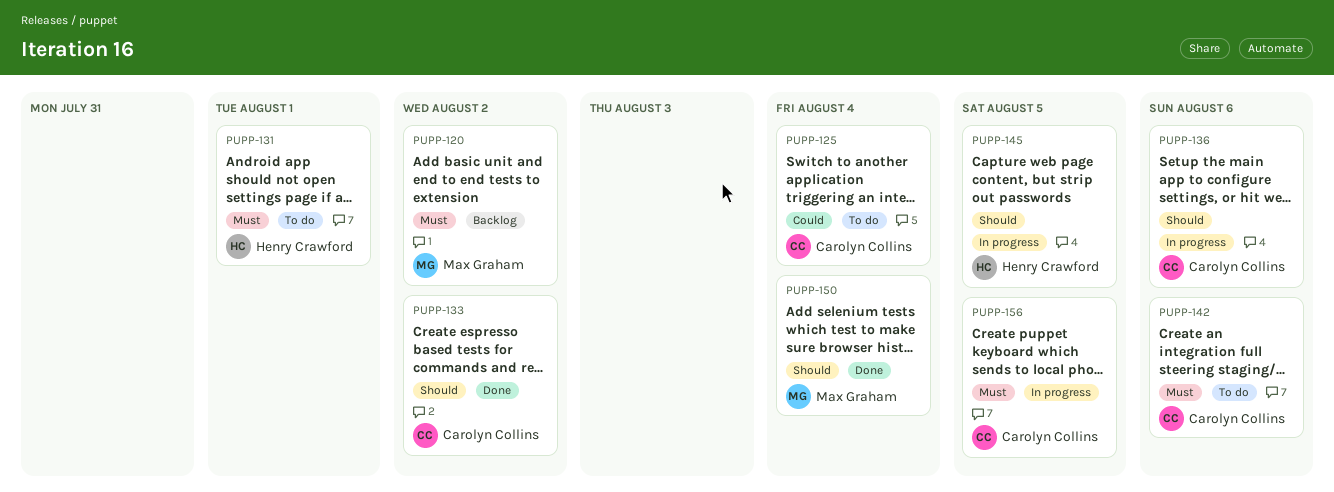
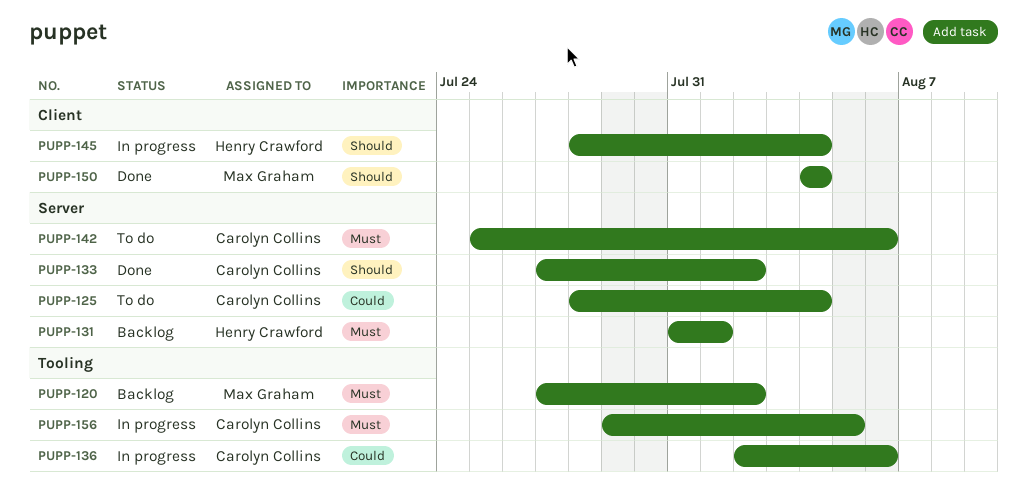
PUPP-131, status: To do -> Backlog
PUPP-136, priority: Should -> Could
PUPP-145, due: Aug 5 -> Aug 4

